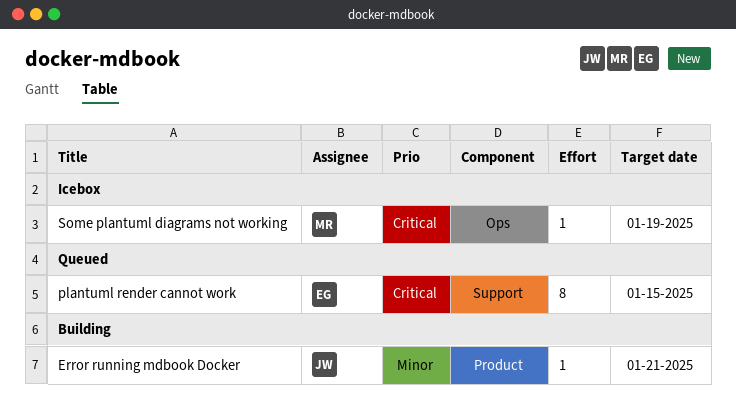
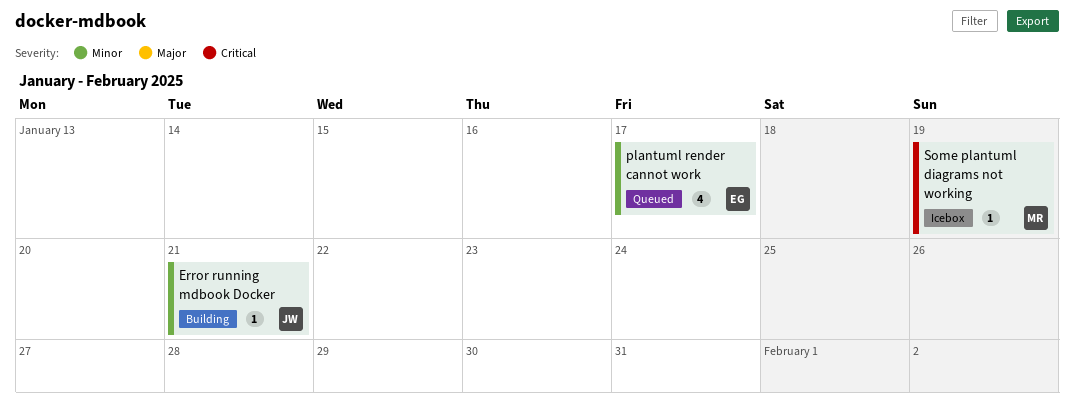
plantuml render cannot work, priority: Critical -> Minor
plantuml render cannot work, estimate: 8 -> 4
plantuml render cannot work, due: Jan 15 -> Jan 17

